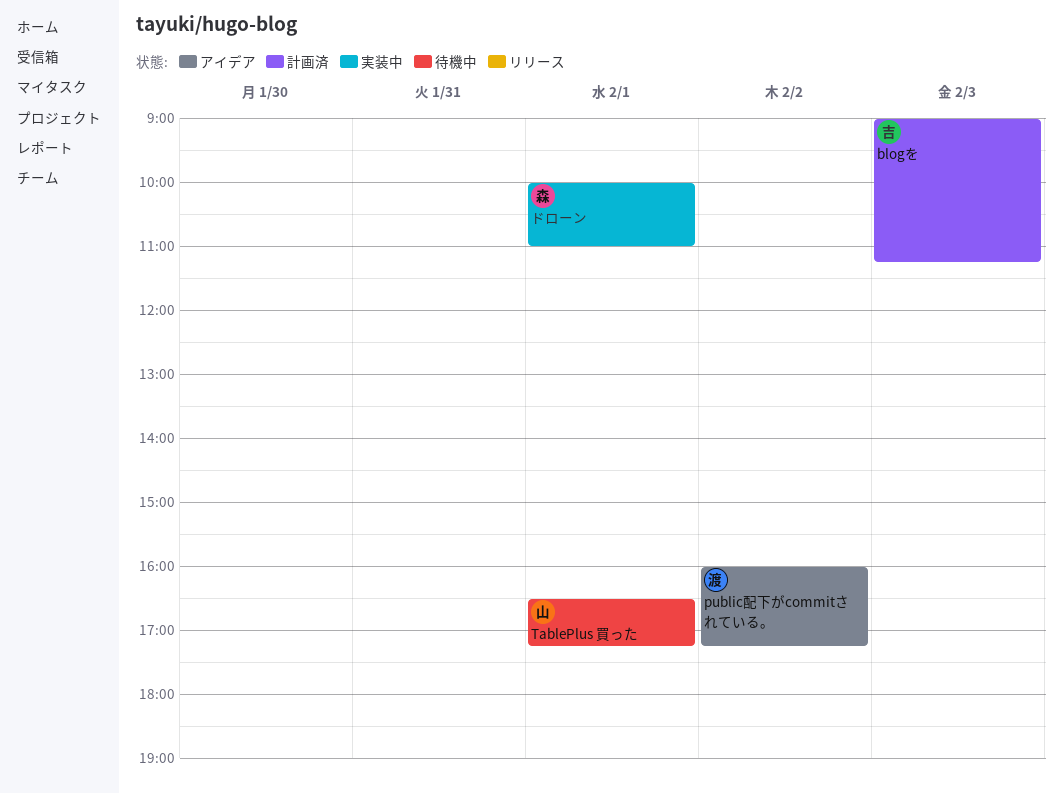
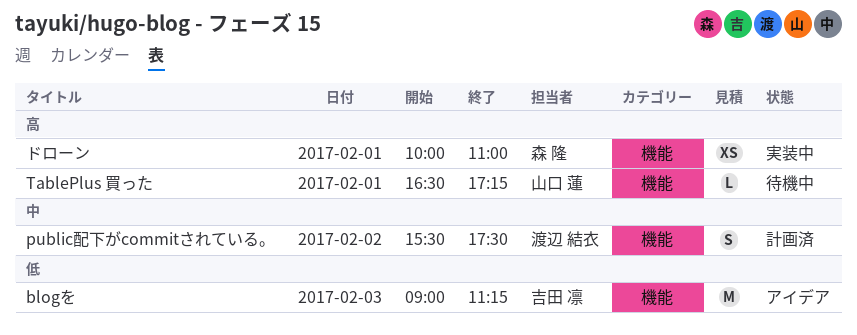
blogを, status: 計画済 -> アイデア
public配下がcommitされている。, status: アイデア -> 計画済
public配下がcommitされている。, begins: 16:00 -> 15:30
public配下がcommitされている。, ends: 17:15 -> 17:30

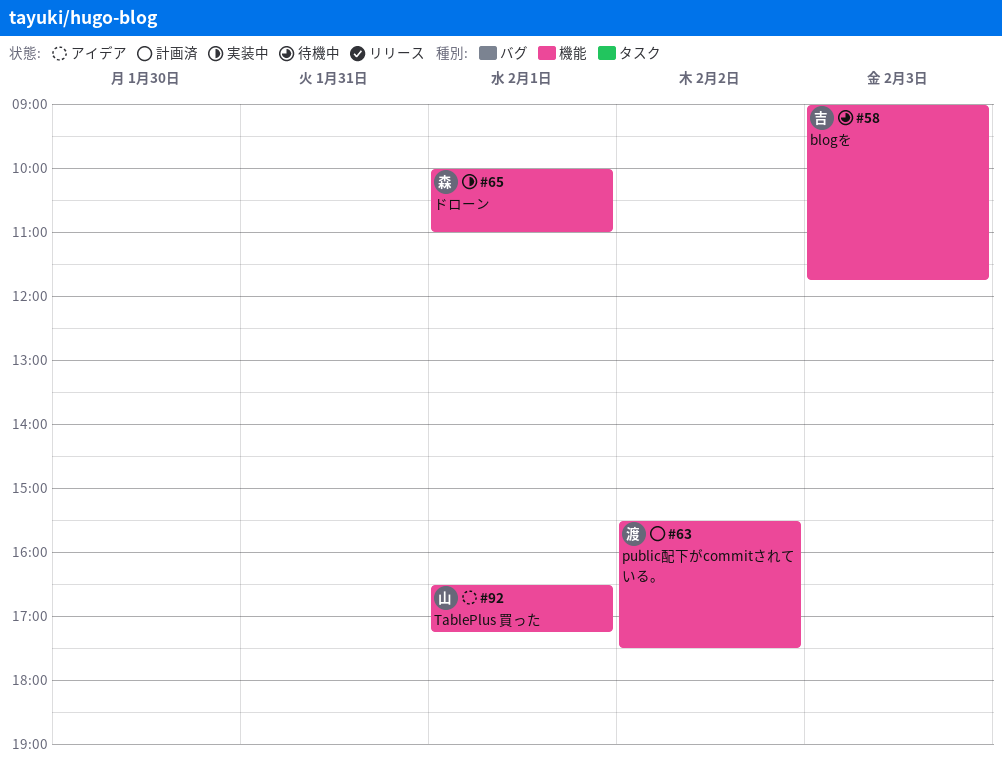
blogを, status: アイデア -> 待機中
blogを, ends: 11:15 -> 11:45
TablePlus 買った, status: 待機中 -> アイデア

